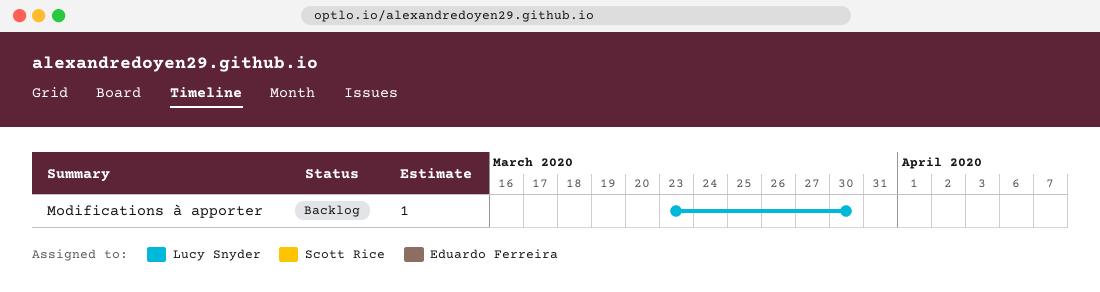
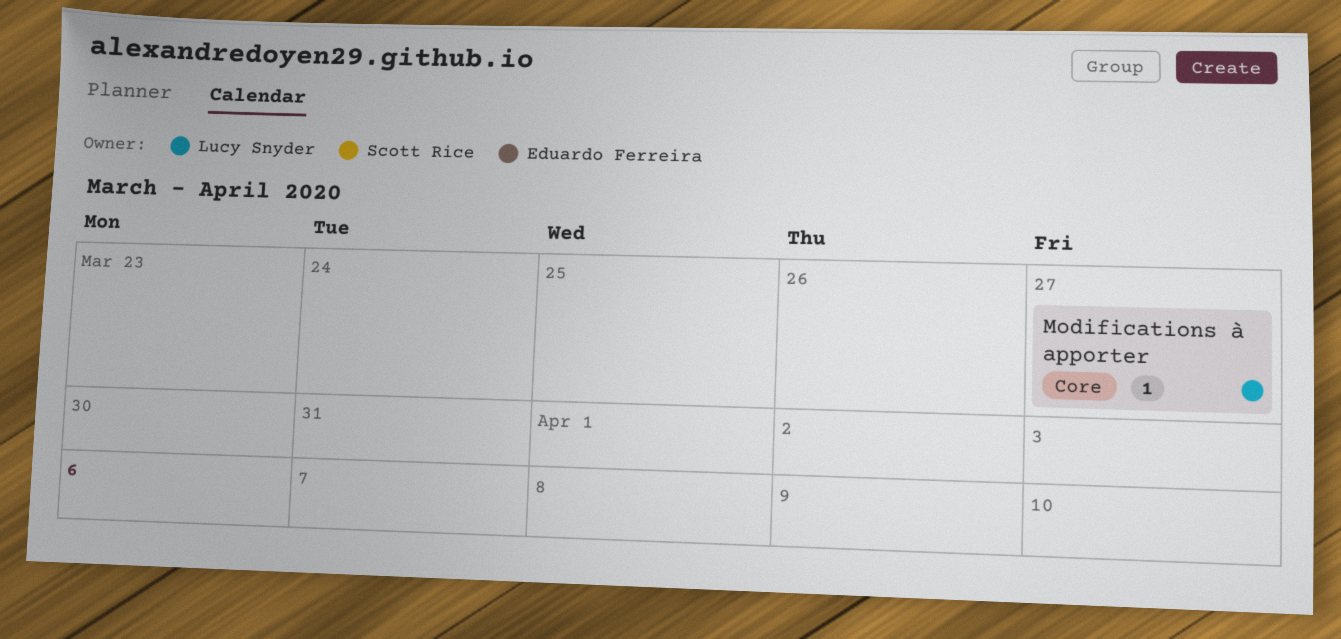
Modifications à apporter, due: Mar 30 -> Mar 27

